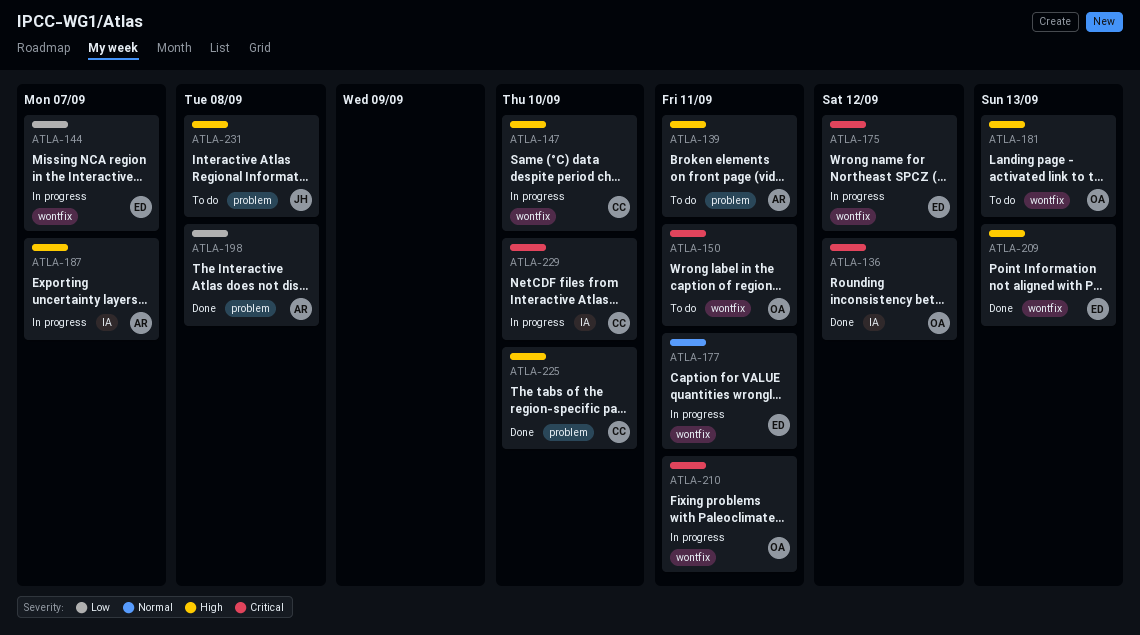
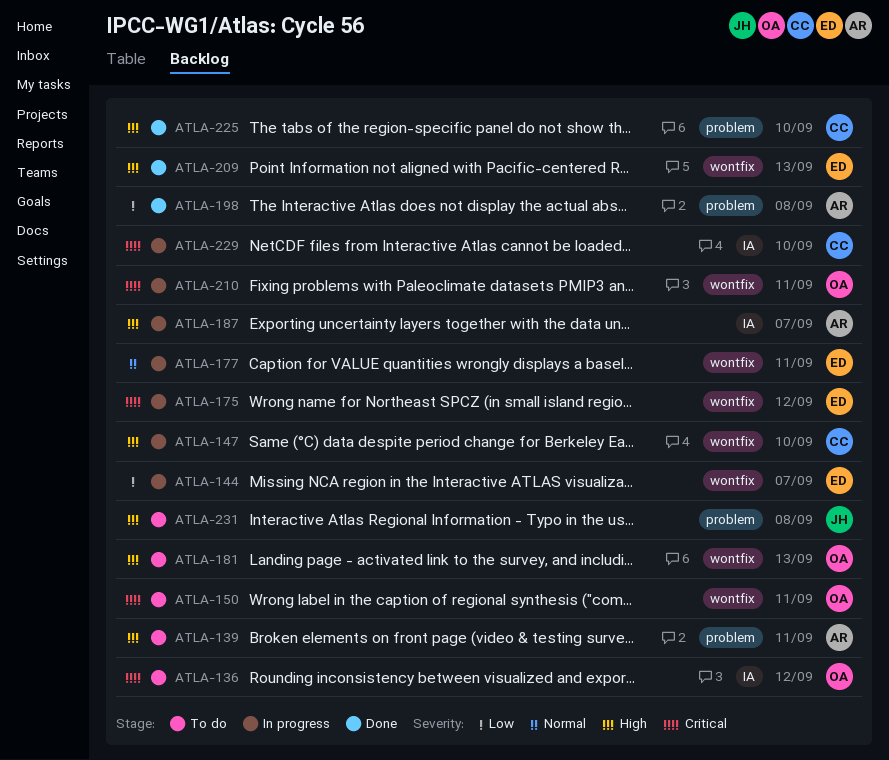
ATLA-136, status: Done -> To do

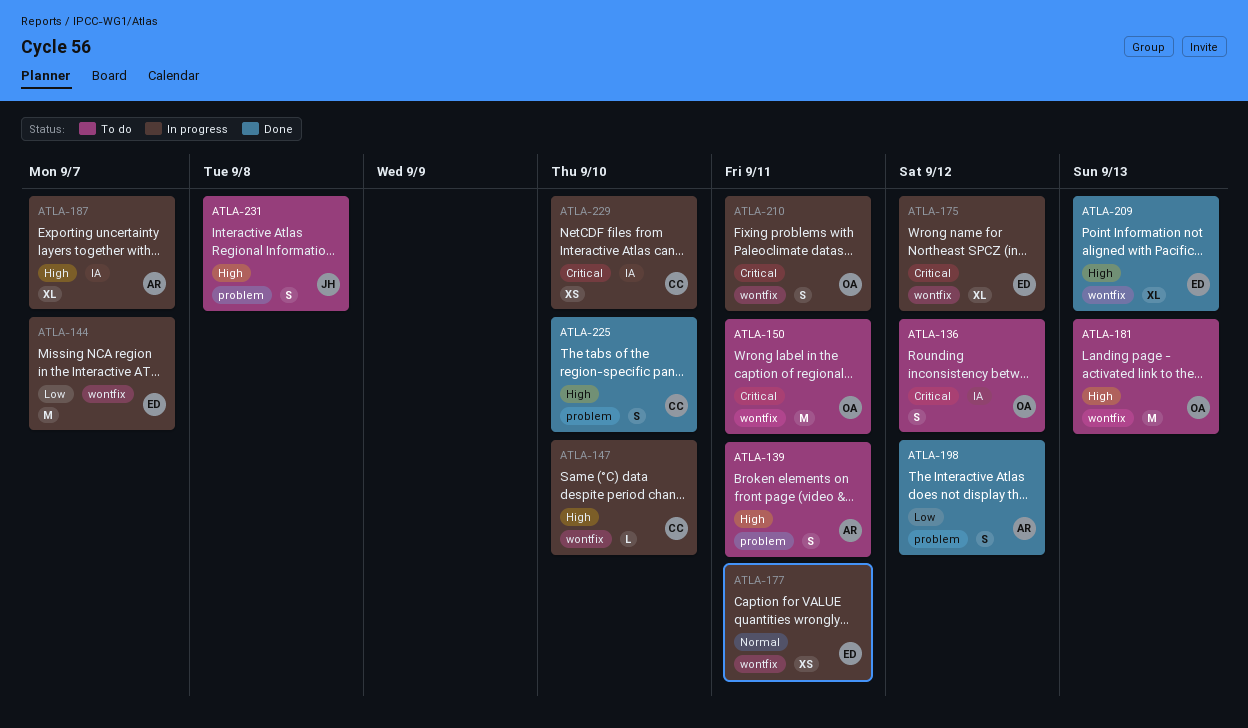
ATLA-198, due: Sep 8 -> Sep 12

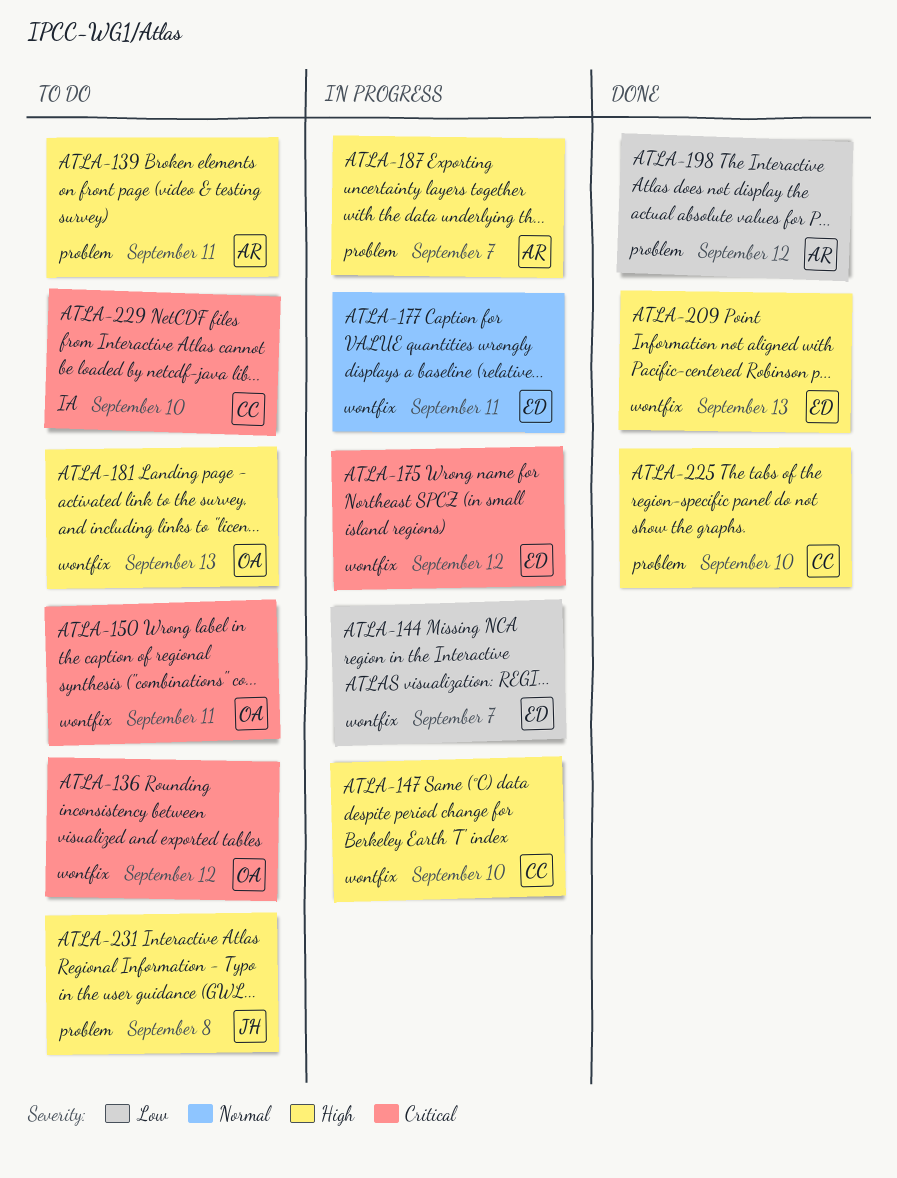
ATLA-136, label: IA -> wontfix
ATLA-187, label: IA -> problem
ATLA-210: present -> none
ATLA-229, status: In progress -> To do

